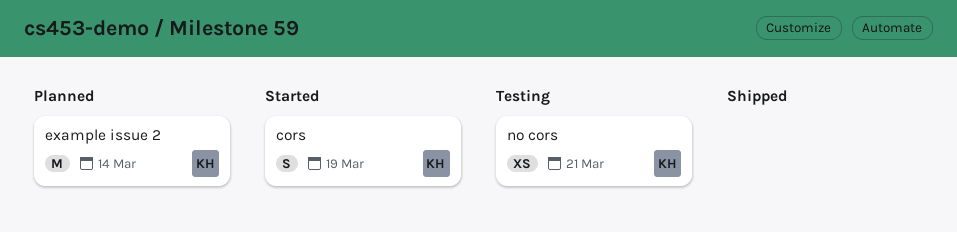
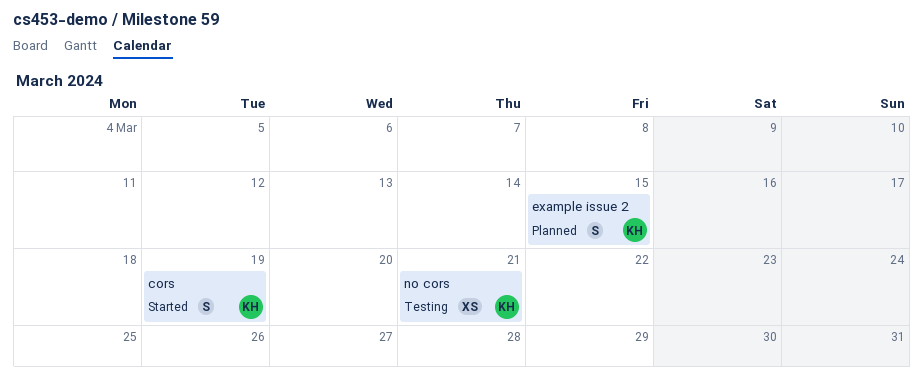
example issue 2, estimate: M -> S
example issue 2, due: Mar 14 -> Mar 15

